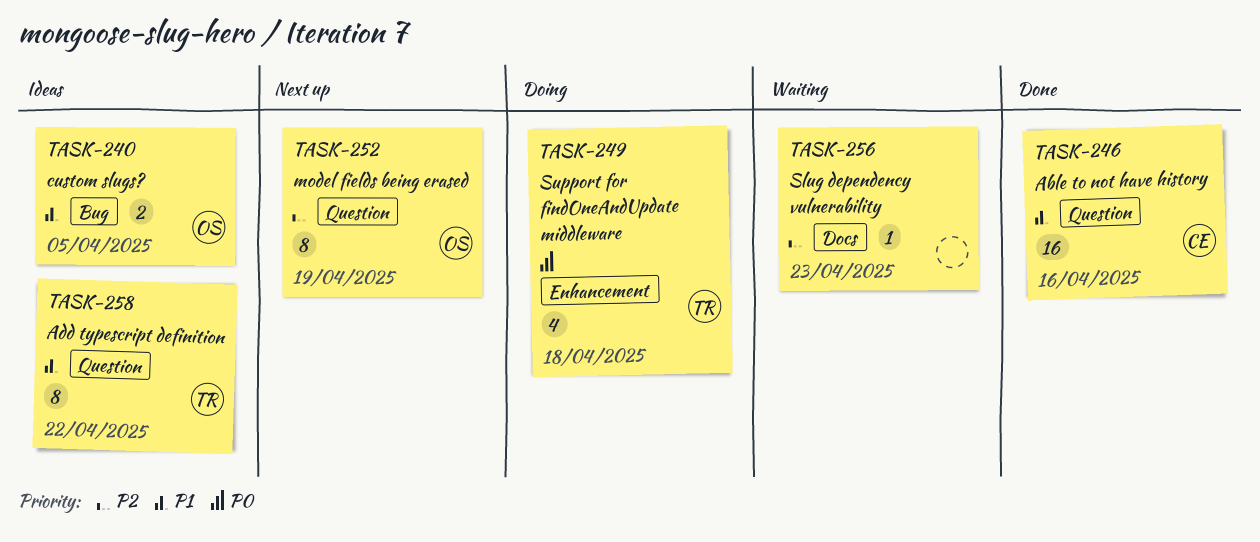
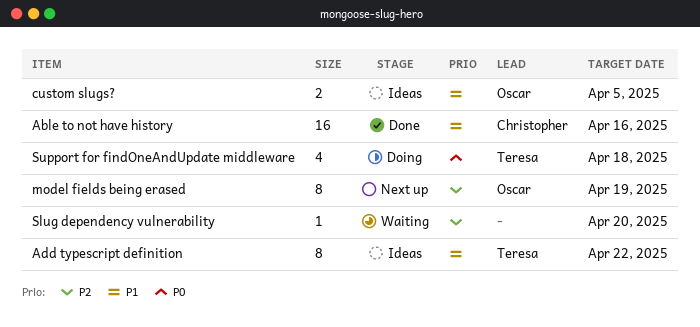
Slug dependency vulnerability, due: Apr 23 -> Apr 20

